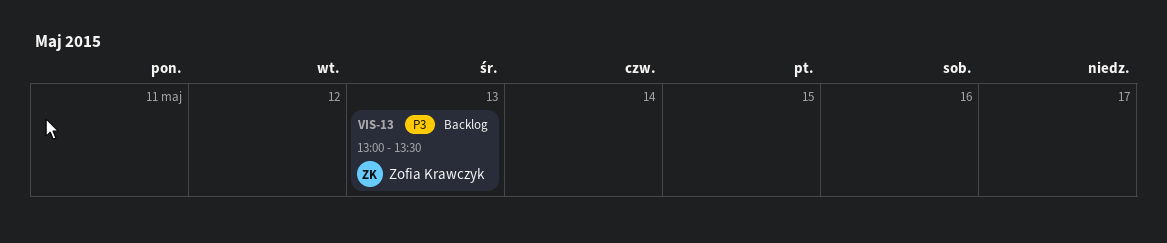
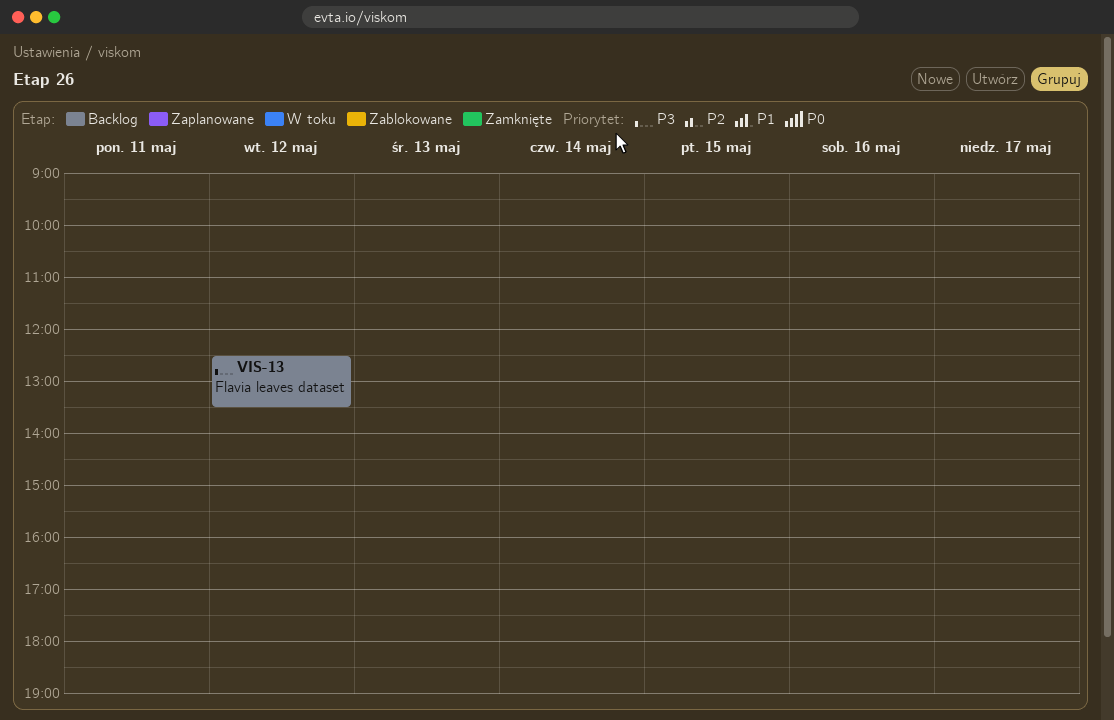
VIS-13, day: May 13 -> May 12
VIS-13, begins: 13:00 -> 12:30

